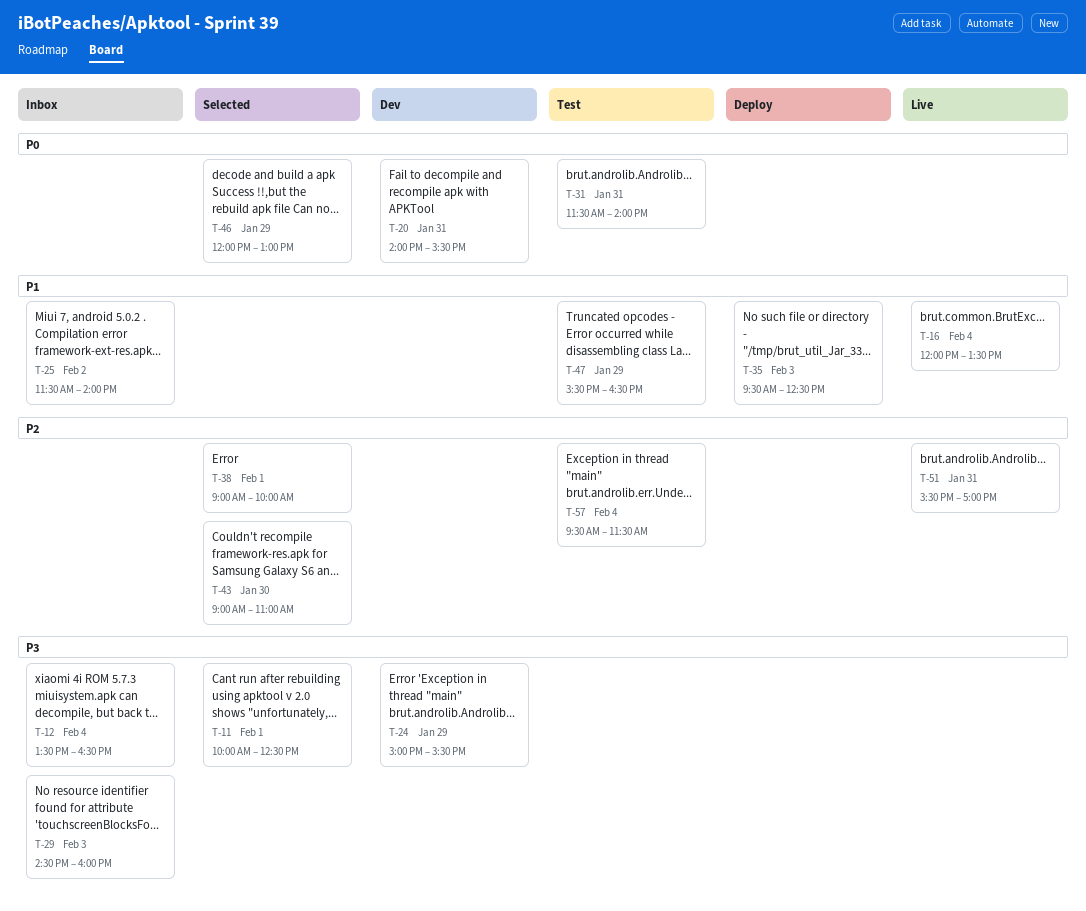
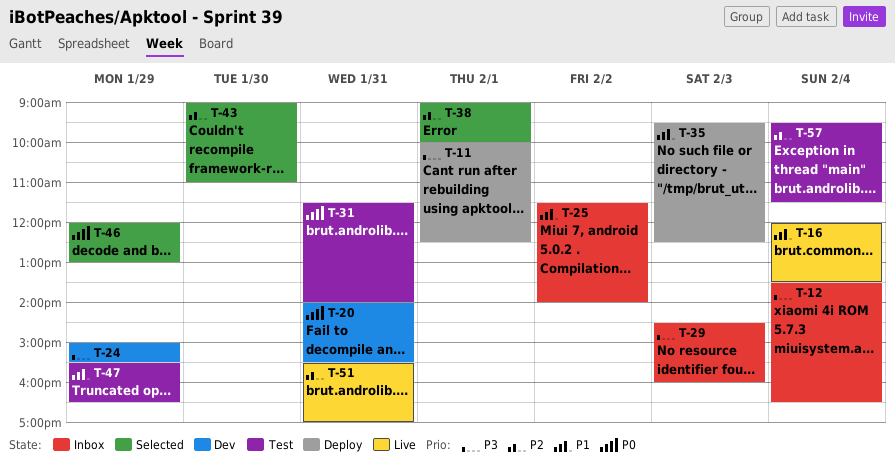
T-11, status: Selected -> Deploy

